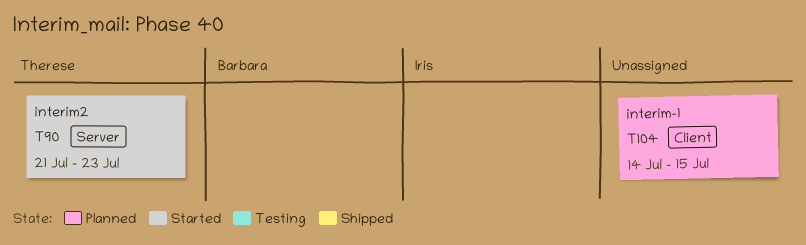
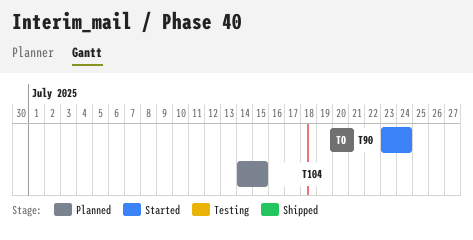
T90, start: Jul 21 -> Jul 23
T90, due: Jul 23 -> Jul 24

